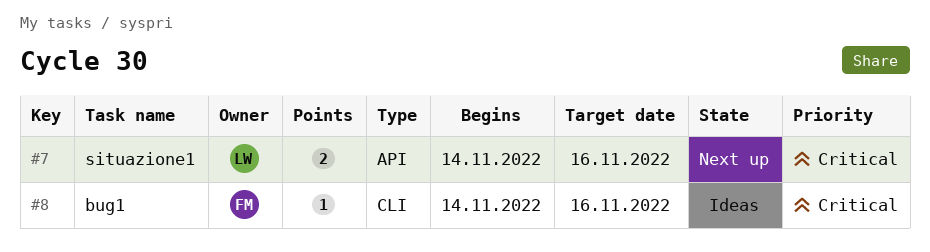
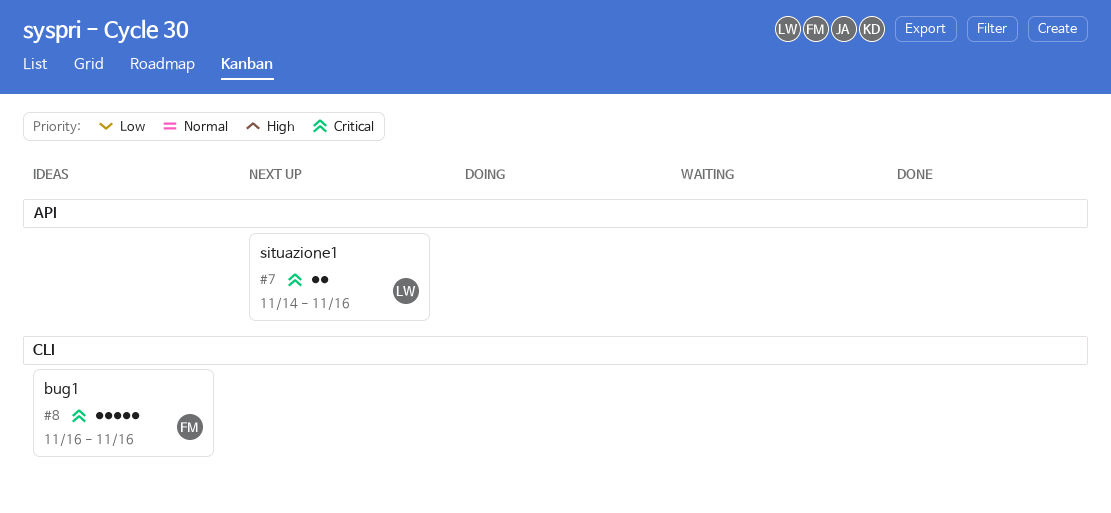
#8, estimate: 1 -> 5
#8, start: Nov 14 -> Nov 16

